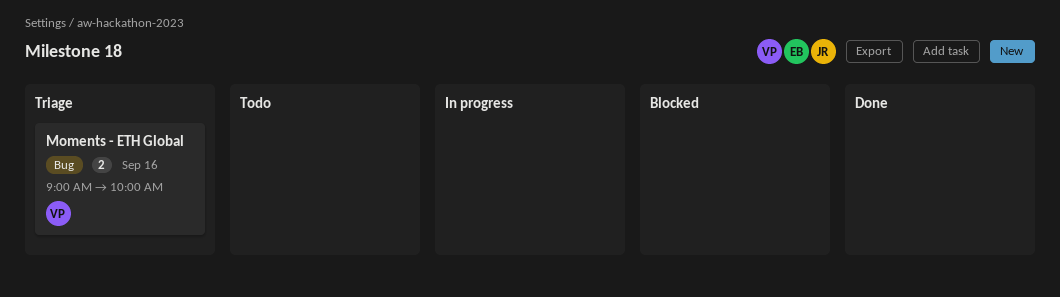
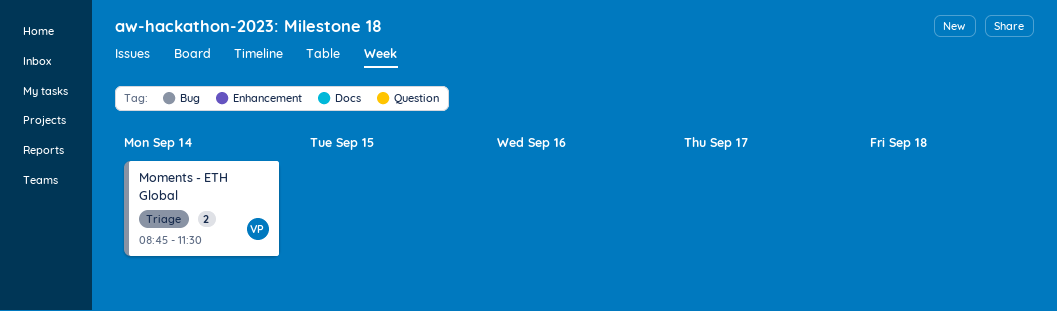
Moments - ETH Global, day: Sep 16 -> Sep 14
Moments - ETH Global, begins: 09:00 -> 08:45
Moments - ETH Global, ends: 10:00 -> 11:30

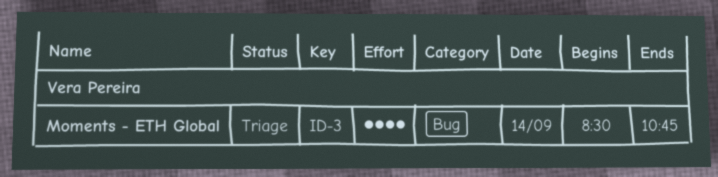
Moments - ETH Global, estimate: 2 -> 4
Moments - ETH Global, begins: 08:45 -> 08:30
Moments - ETH Global, ends: 11:30 -> 10:45

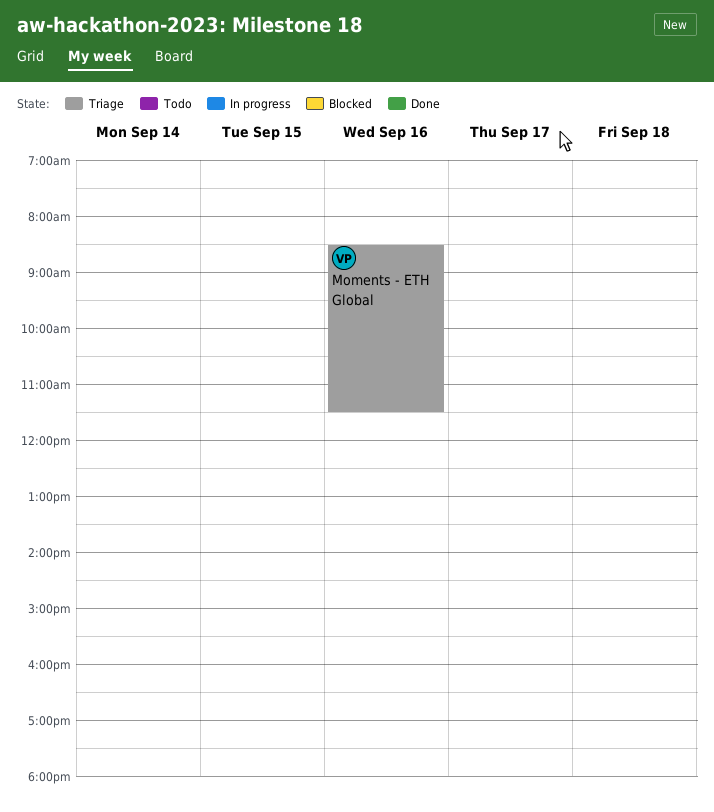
Moments - ETH Global, day: Sep 14 -> Sep 16
Moments - ETH Global, ends: 10:45 -> 11:30

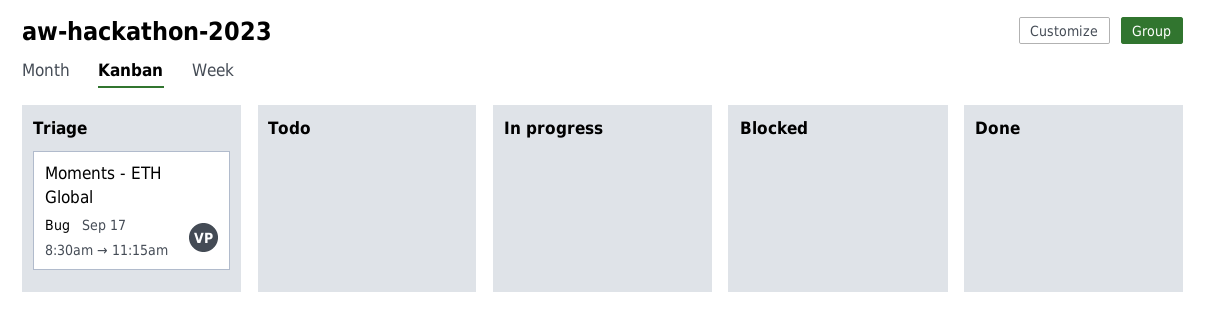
Moments - ETH Global, day: Sep 16 -> Sep 17
Moments - ETH Global, ends: 11:30 -> 11:15

